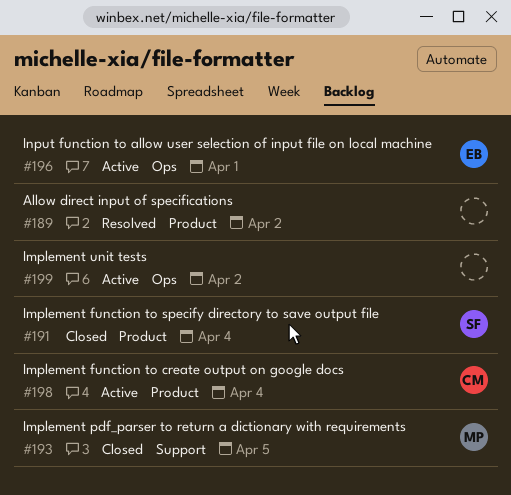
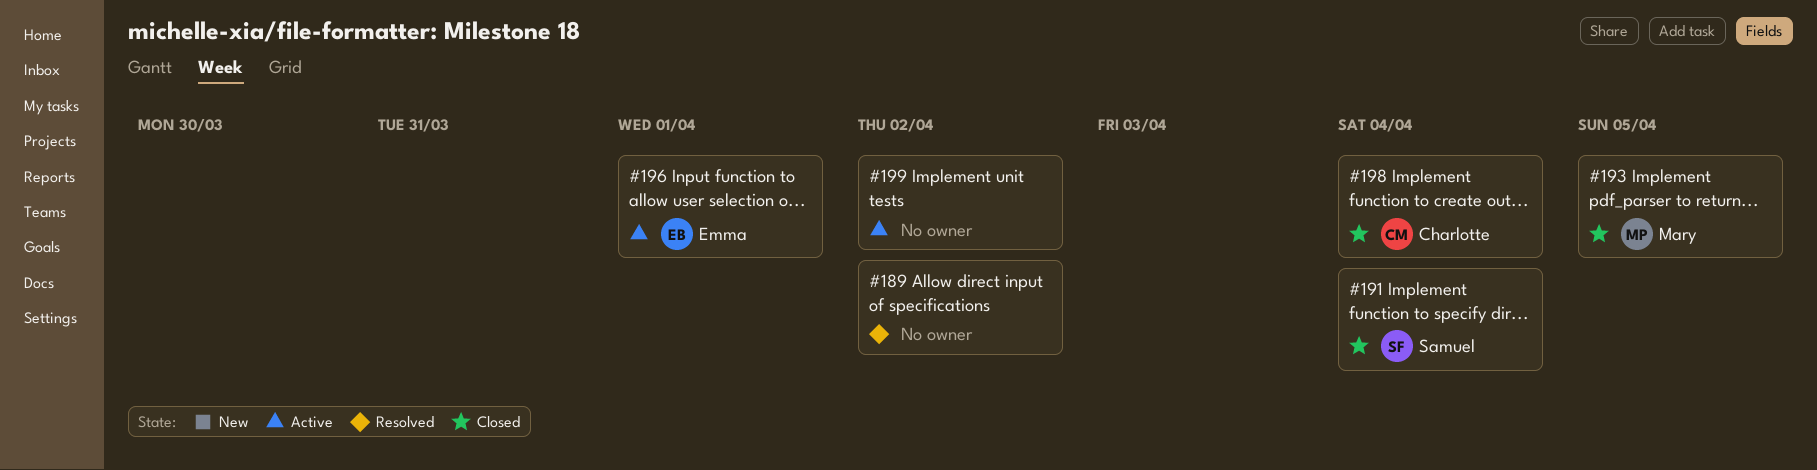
#198, status: Active -> Closed

